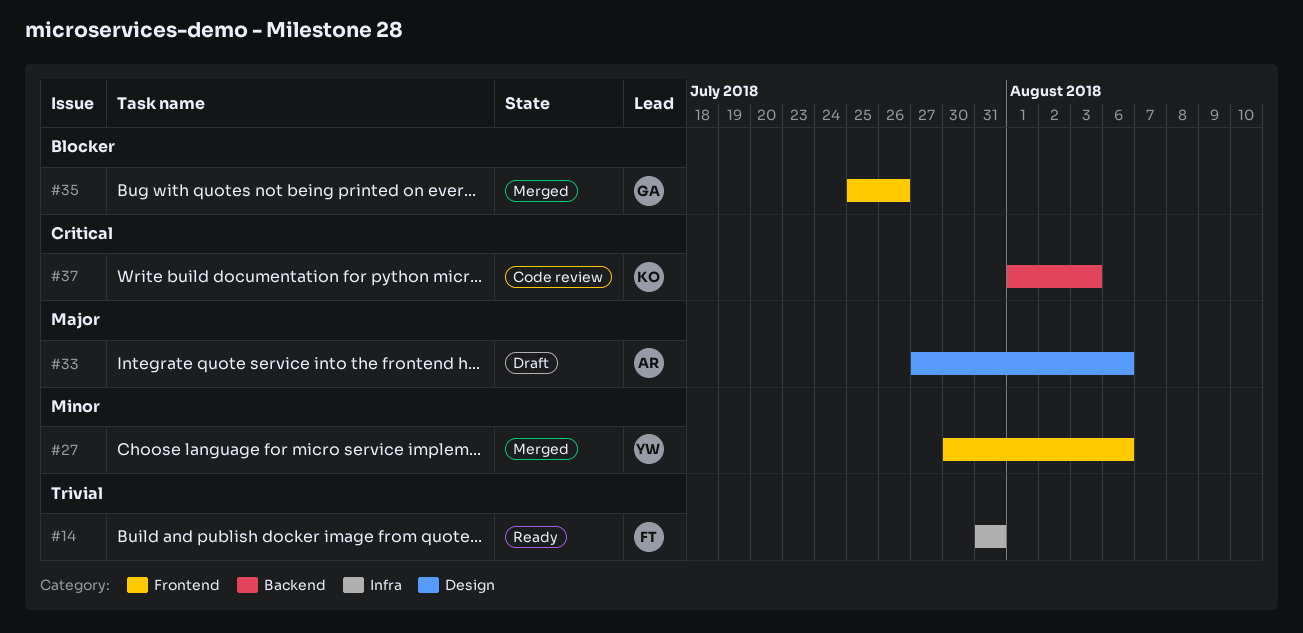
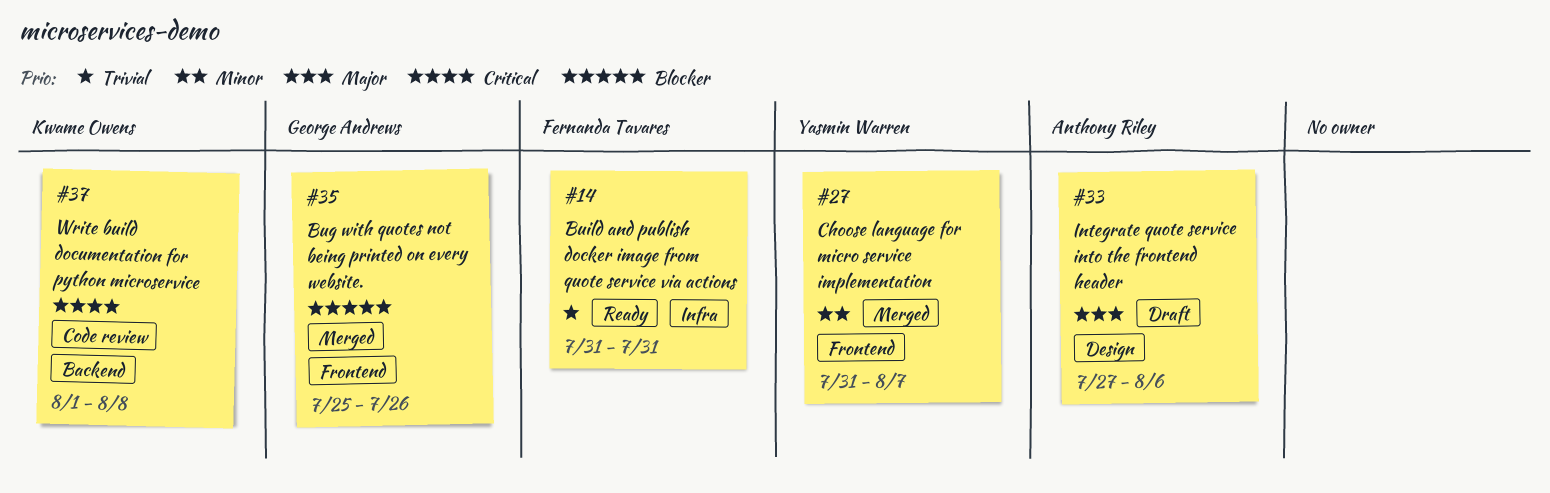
#27, start: Jul 30 -> Jul 31
#27, due: Aug 6 -> Aug 7
#37, due: Aug 3 -> Aug 8

